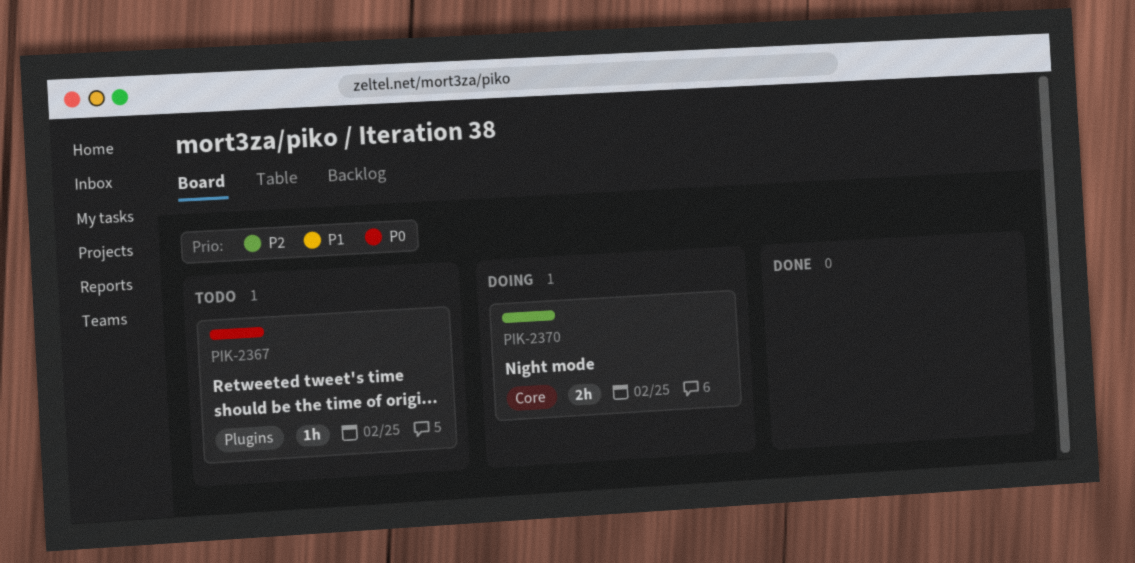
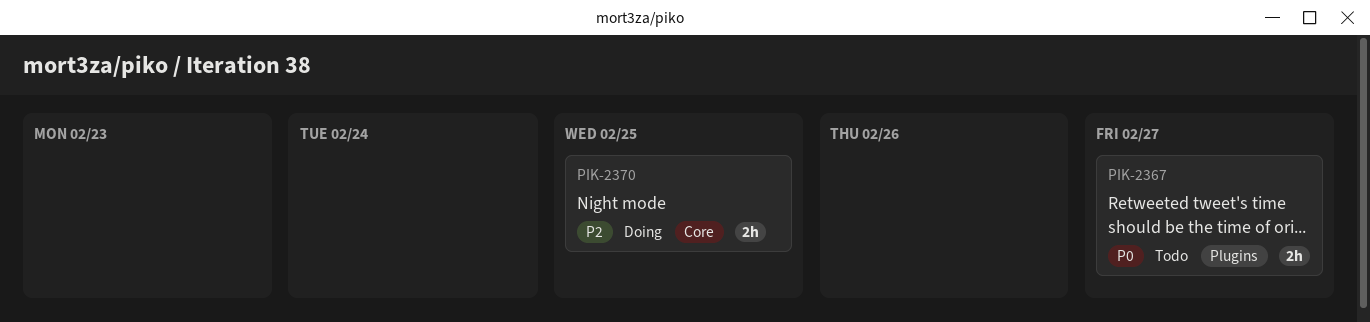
PIK-2367, estimate: 1h -> 2h
PIK-2367, due: Feb 25 -> Feb 27

